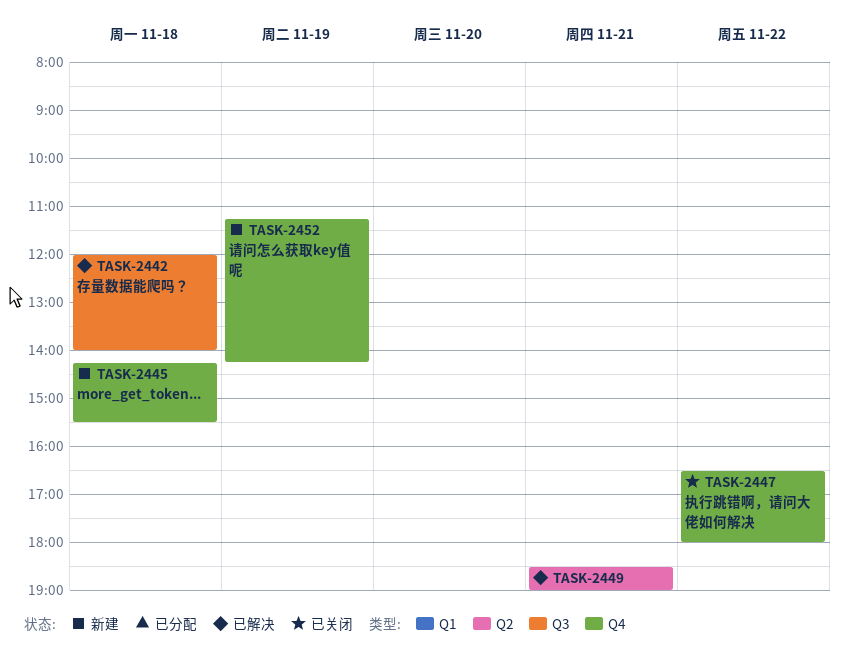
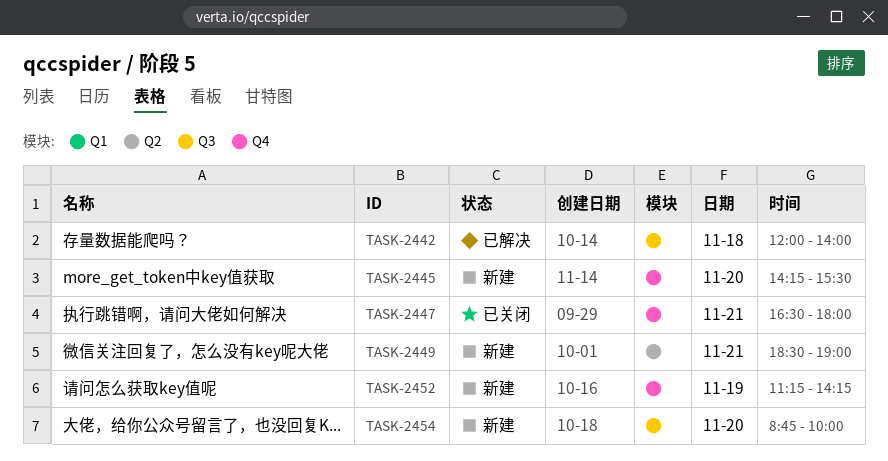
TASK-2445, day: Nov 18 -> Nov 20
TASK-2447, day: Nov 22 -> Nov 21
TASK-2449, status: 已解决 -> 新建
TASK-2454: none -> present

